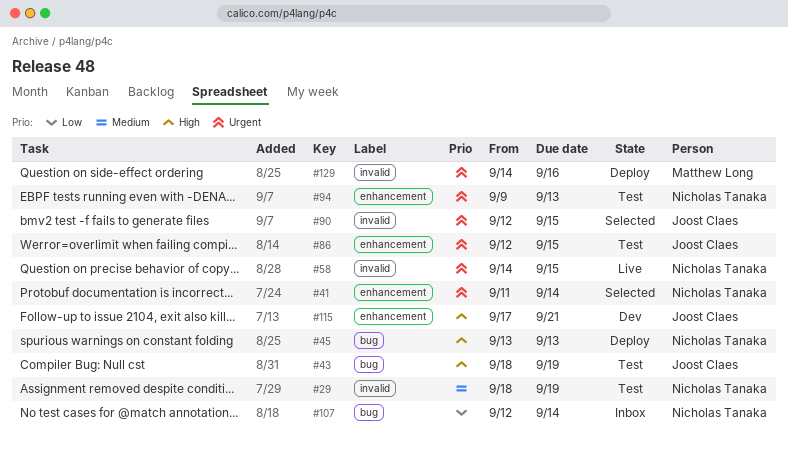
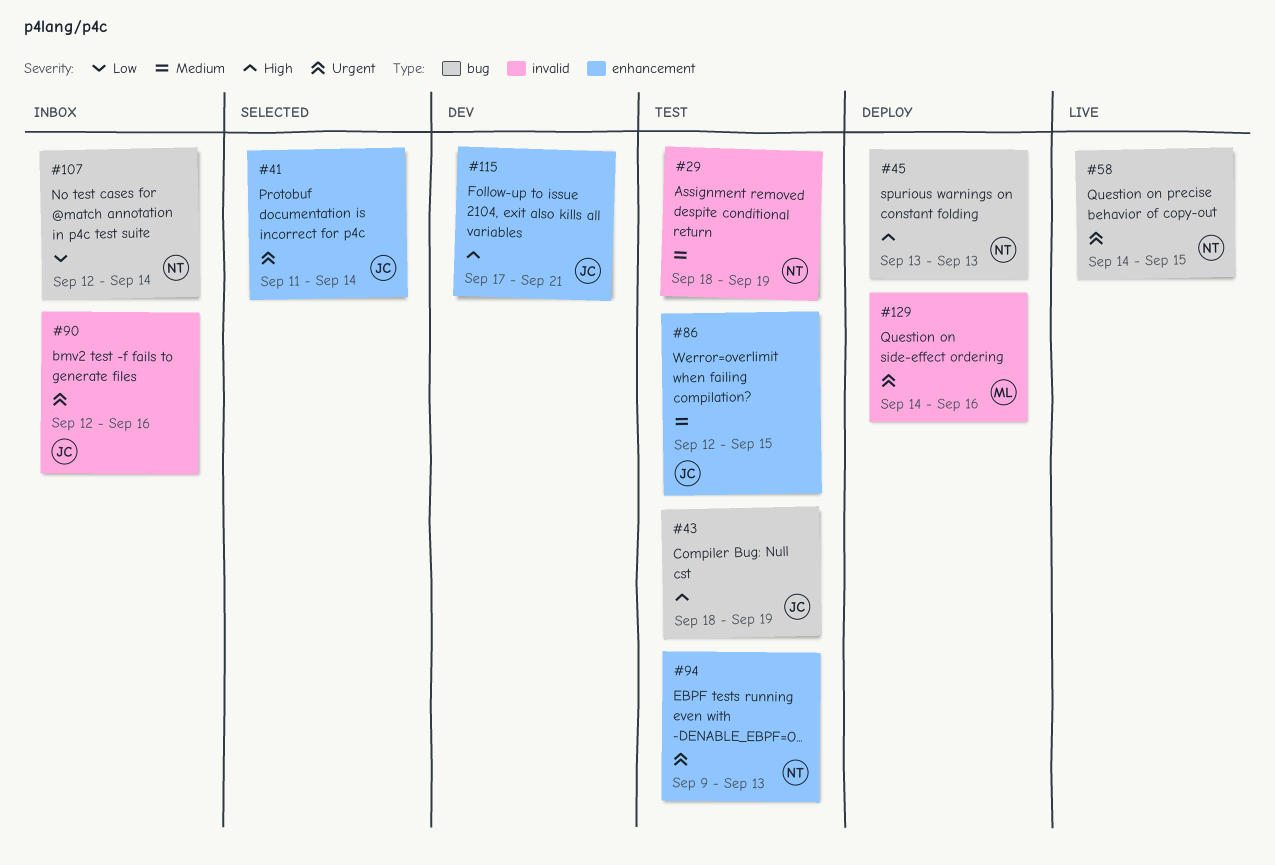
#41, owner: Nicholas Tanaka -> Joost Claes
#58, label: invalid -> bug
#86, priority: Urgent -> Medium
#90, status: Selected -> Inbox
#90, due: Sep 15 -> Sep 16

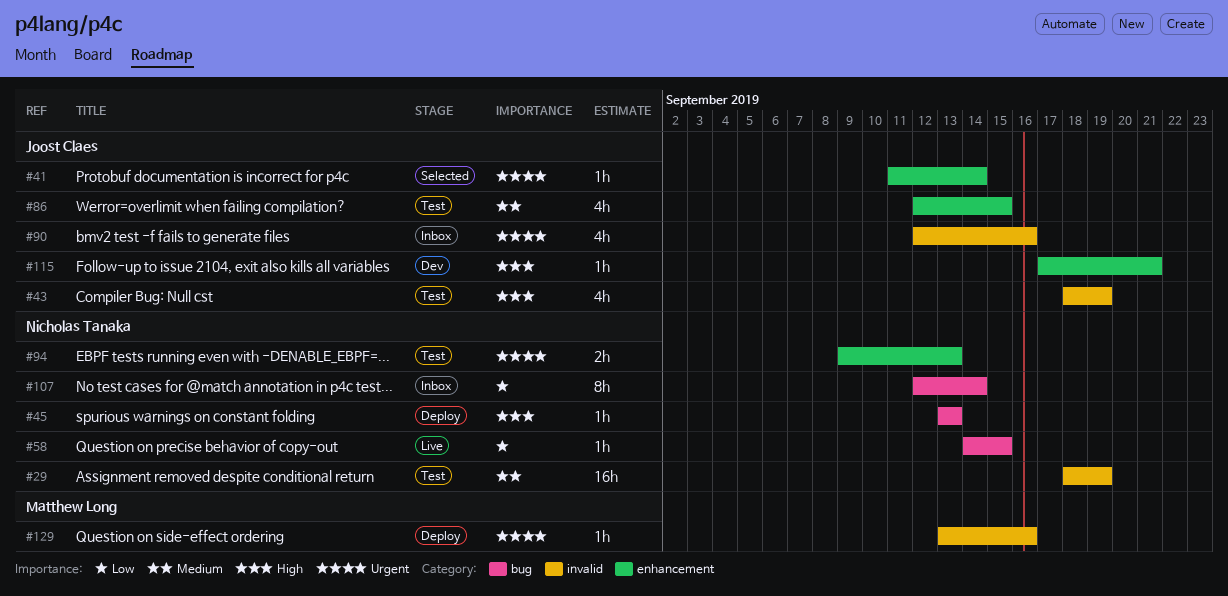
#43, label: bug -> invalid
#58, priority: Urgent -> Low
#129, start: Sep 14 -> Sep 13

